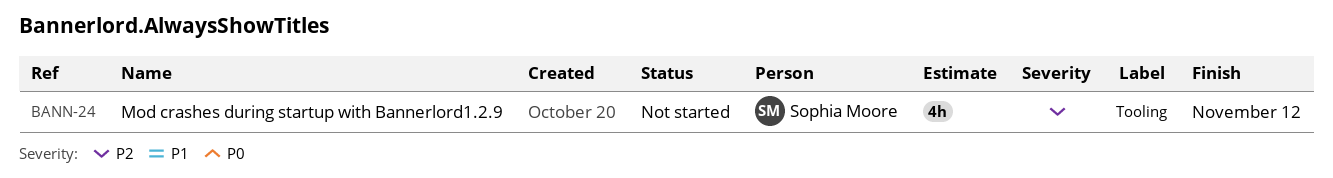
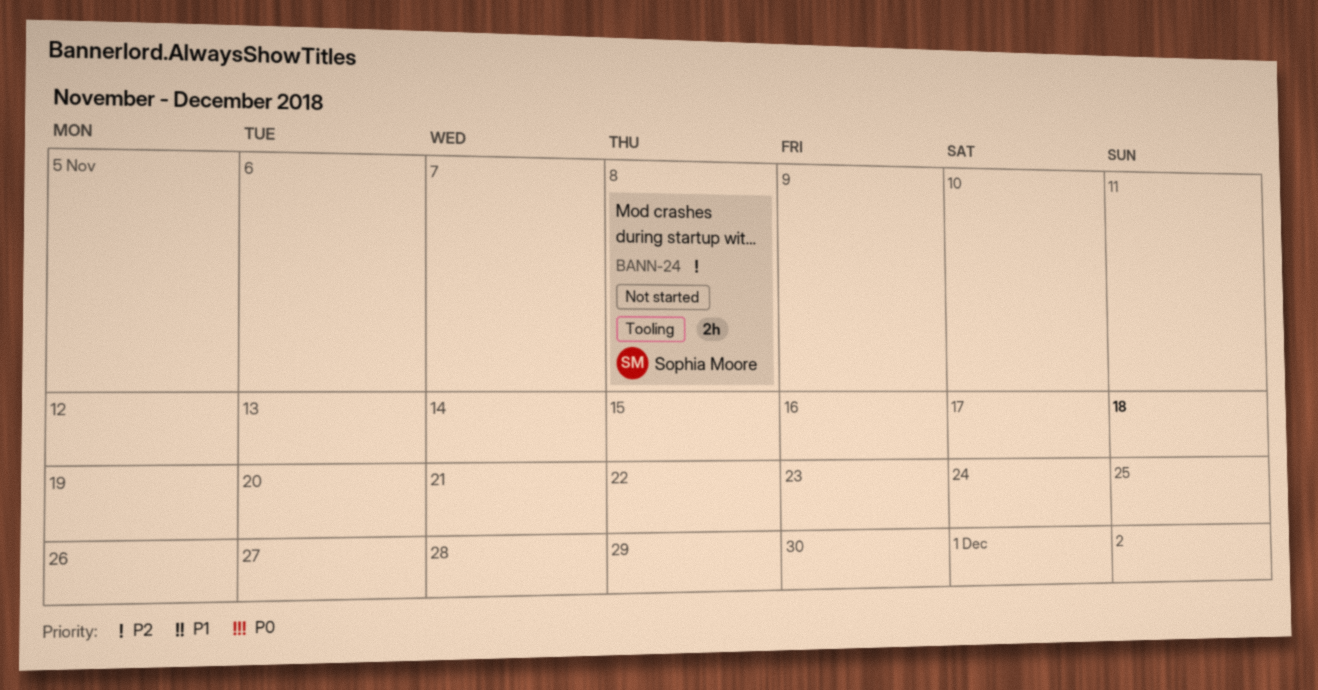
BANN-24, estimate: 4h -> 2h
BANN-24, due: Nov 12 -> Nov 8

